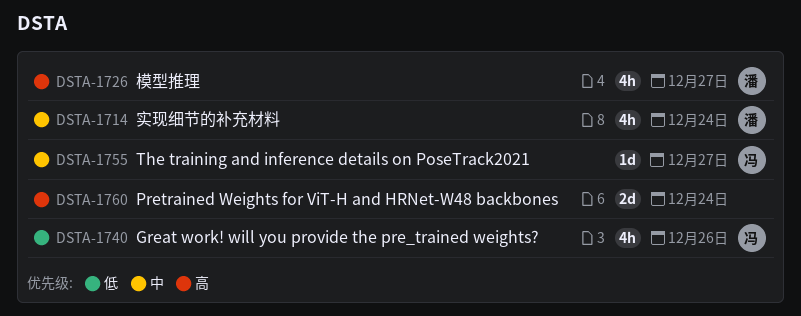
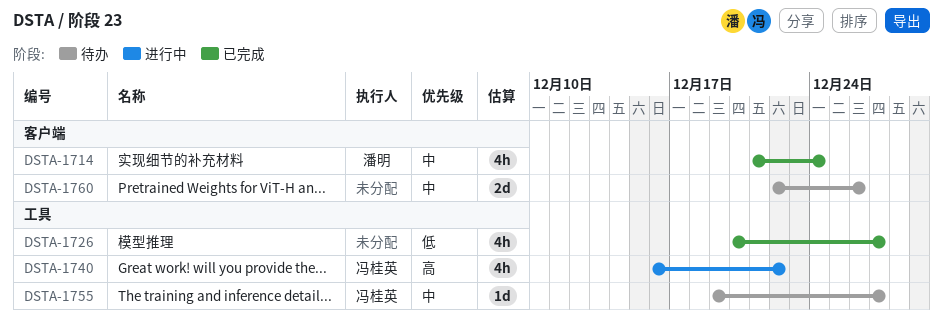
DSTA-1726, owner: 潘明 -> none
DSTA-1726, priority: 高 -> 低
DSTA-1740, priority: 低 -> 高
DSTA-1740, due: Dec 26 -> Dec 22
DSTA-1760, priority: 高 -> 中
DSTA-1760, due: Dec 24 -> Dec 26

